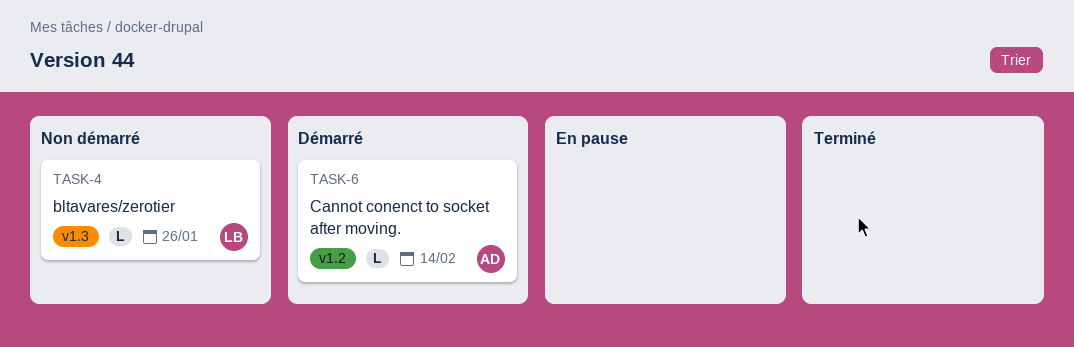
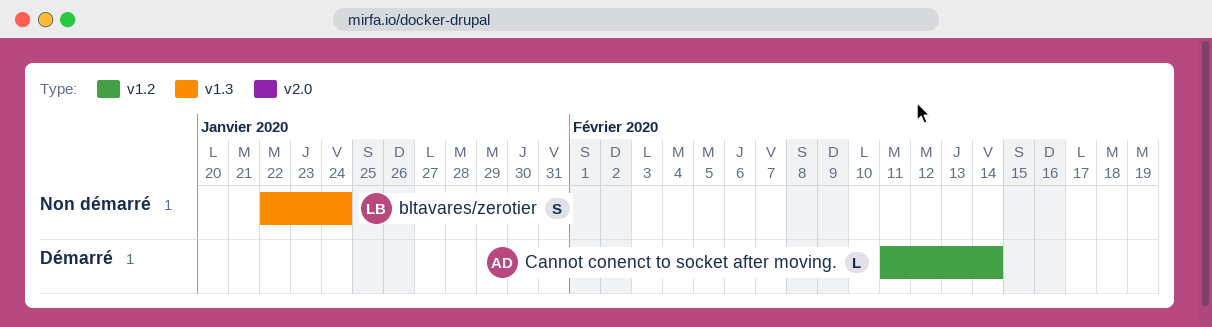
bltavares/zerotier, estimate: L -> S
bltavares/zerotier, due: Jan 26 -> Jan 24

